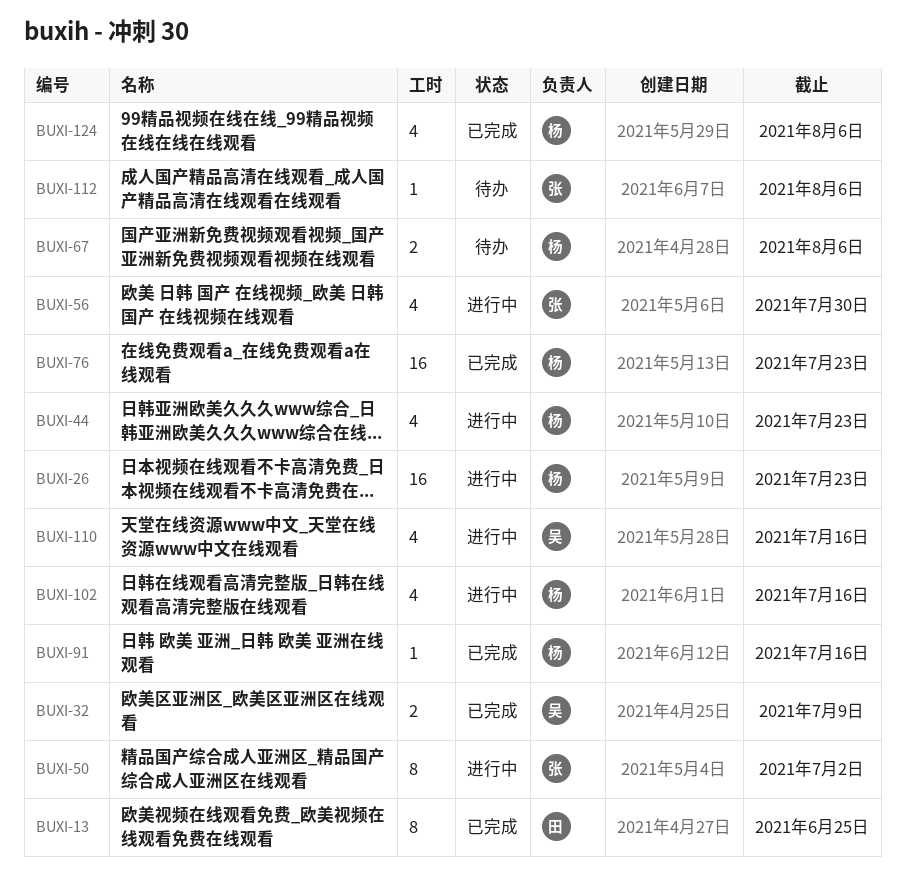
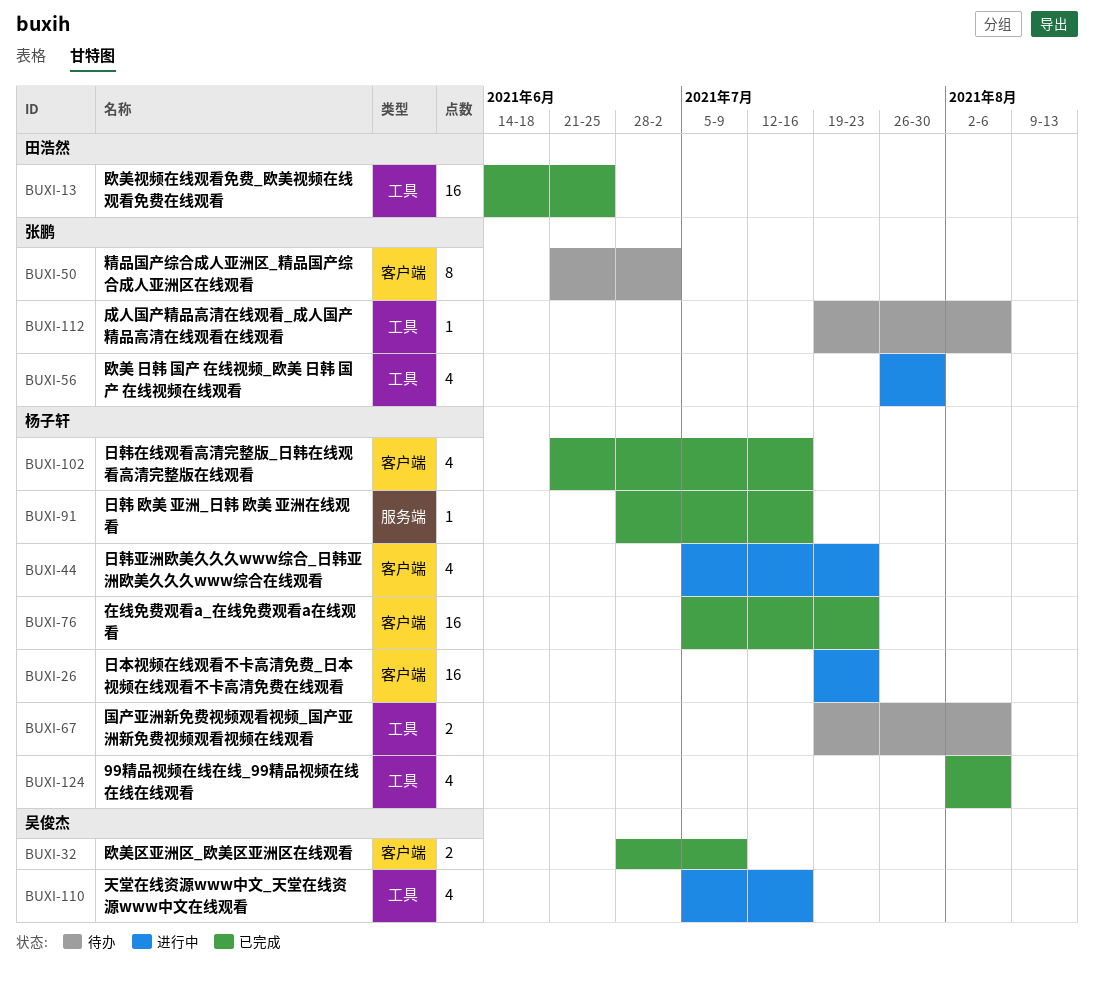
BUXI-13, estimate: 8 -> 16
BUXI-50, status: 进行中 -> 待办
BUXI-102, status: 进行中 -> 已完成

